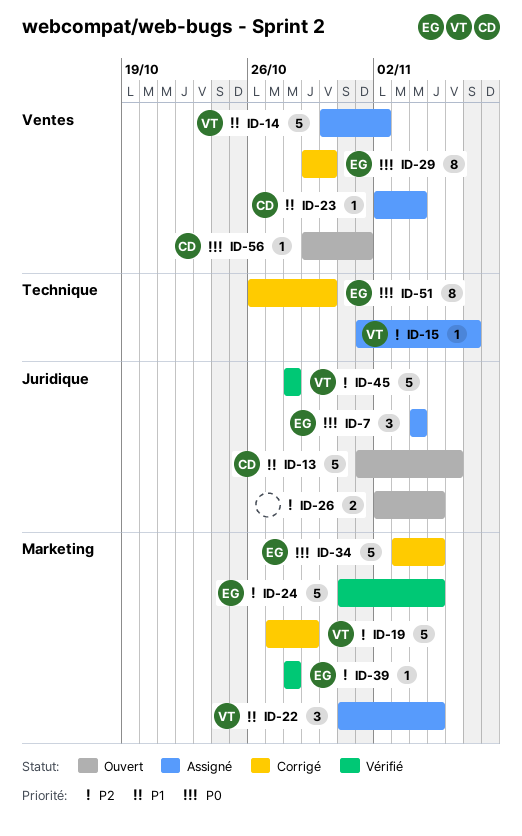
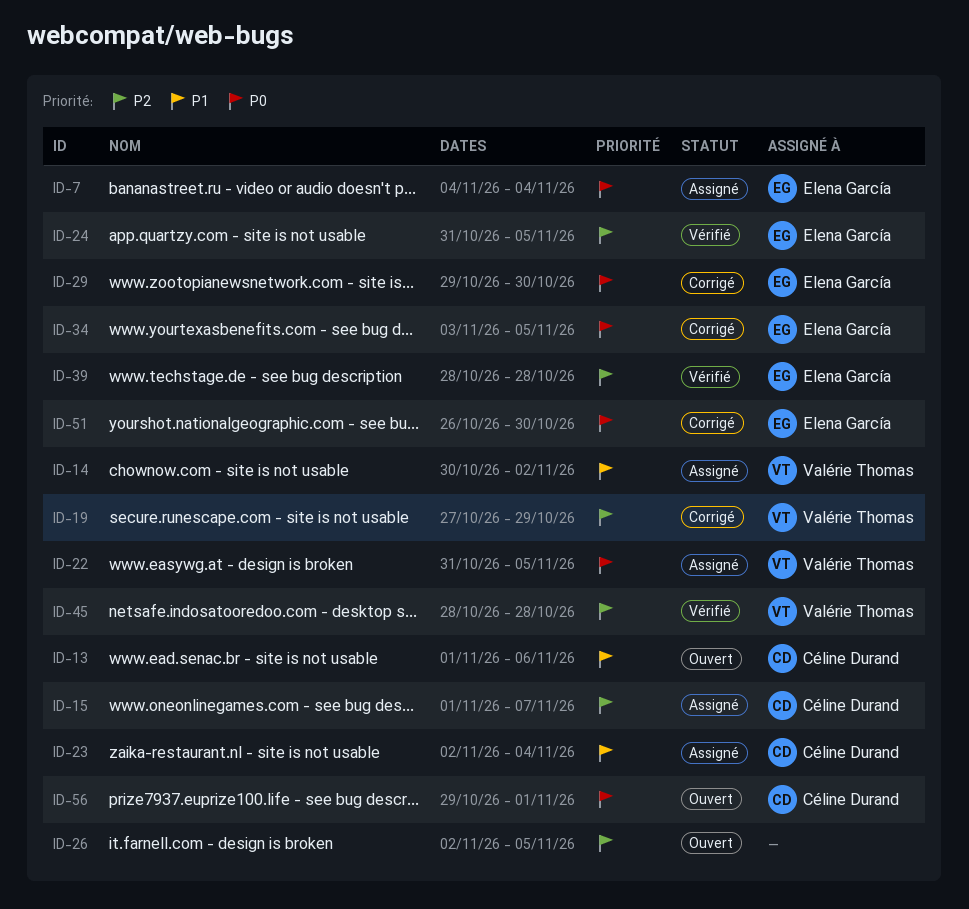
ID-15, owner: Valérie Thomas -> Céline Durand
ID-22, priority: P1 -> P0

